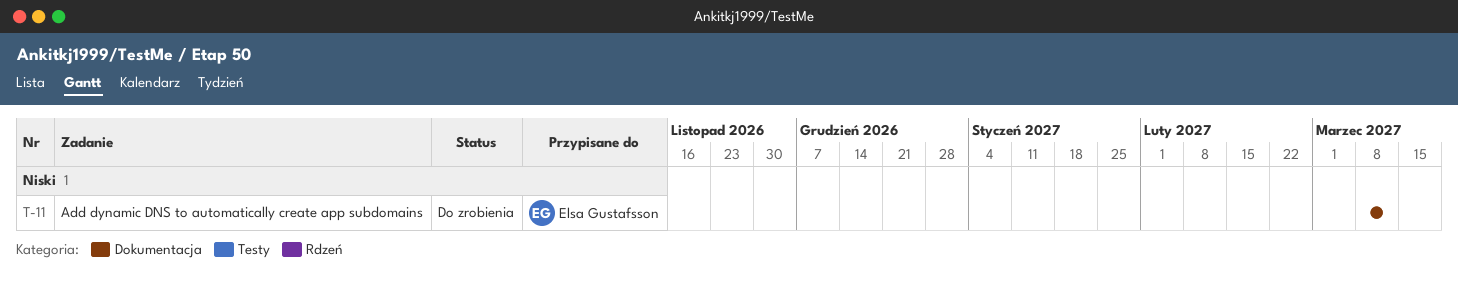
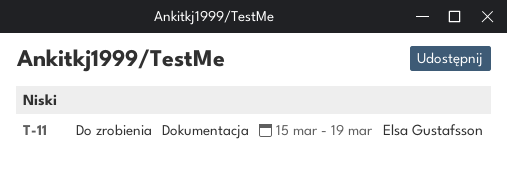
T-11, start: Mar 8 -> Mar 15
T-11, due: Mar 12 -> Mar 19

